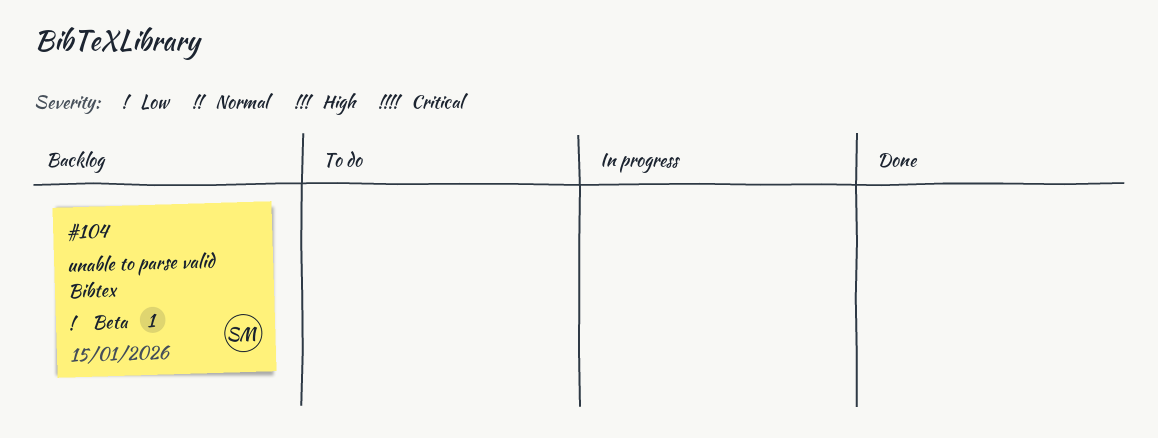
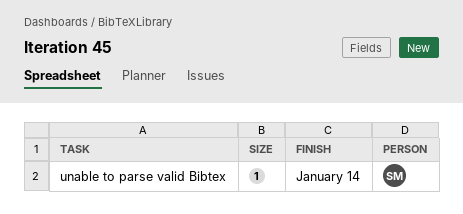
unable to parse valid Bibtex, due: Jan 15 -> Jan 14

